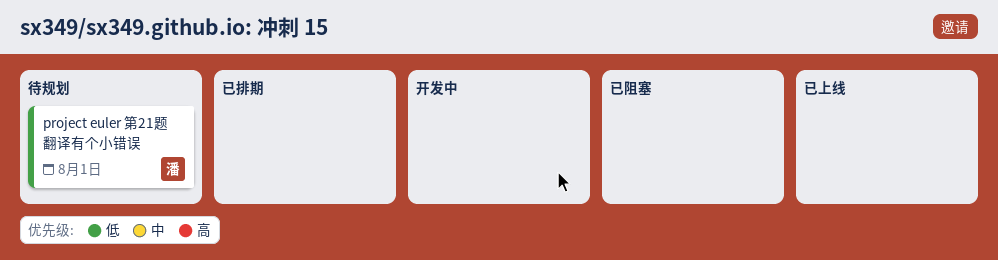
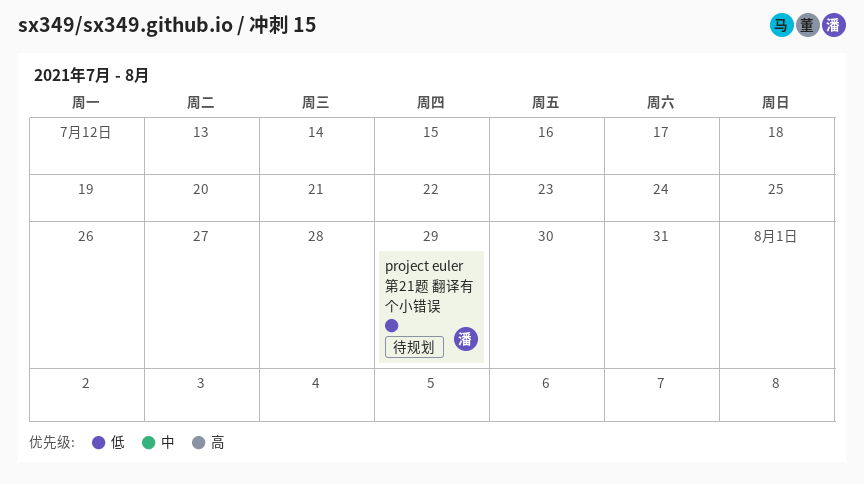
project euler 第21题 翻译有个小错误, due: Aug 1 -> Jul 29

